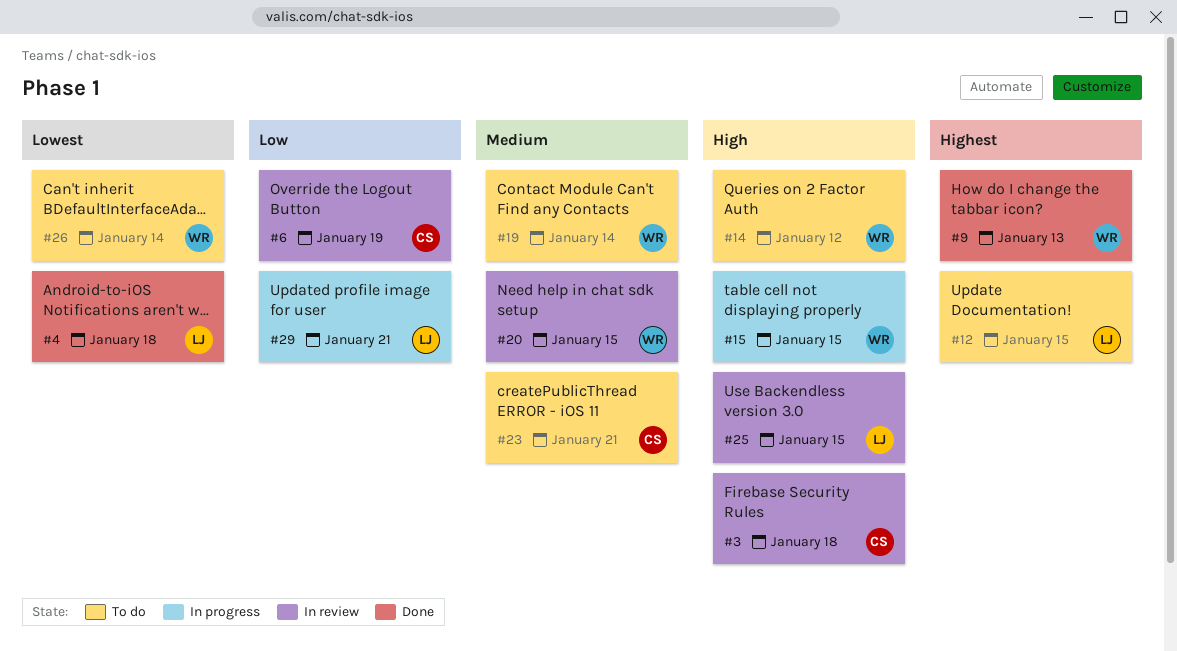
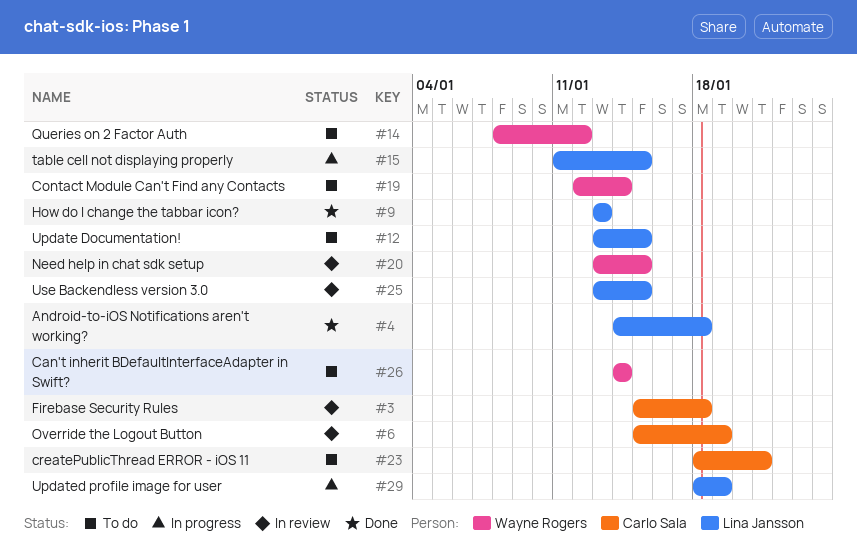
#9, owner: Wayne Rogers -> Lina Jansson
#15, owner: Wayne Rogers -> Lina Jansson
#29, due: Jan 21 -> Jan 19

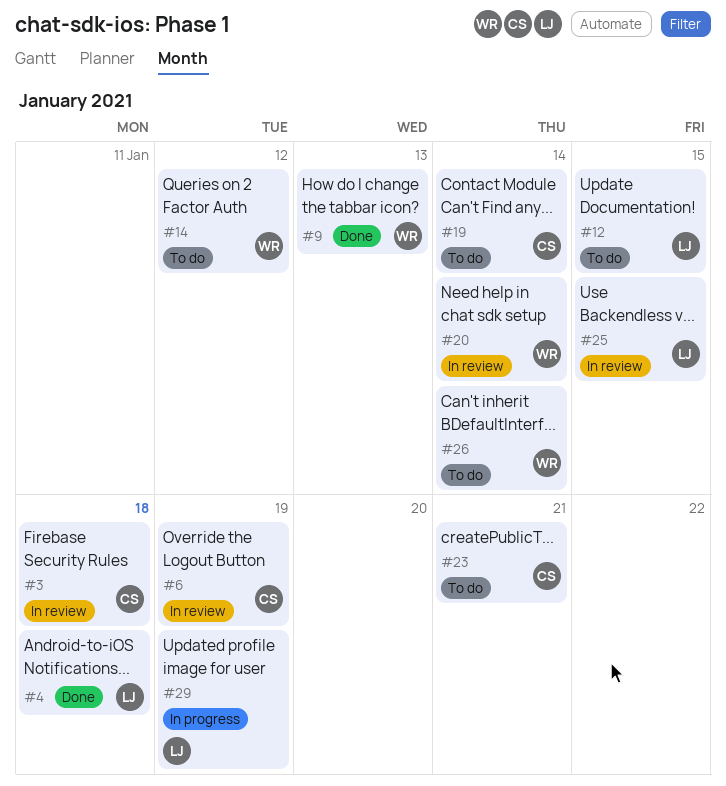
#9, owner: Lina Jansson -> Wayne Rogers
#15: present -> none
#19, owner: Wayne Rogers -> Carlo Sala
#20, due: Jan 15 -> Jan 14

